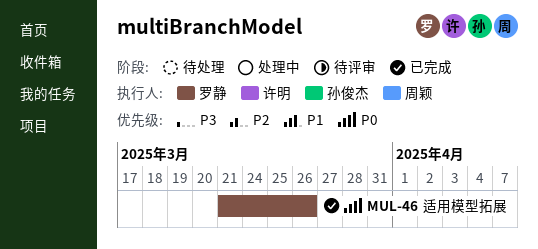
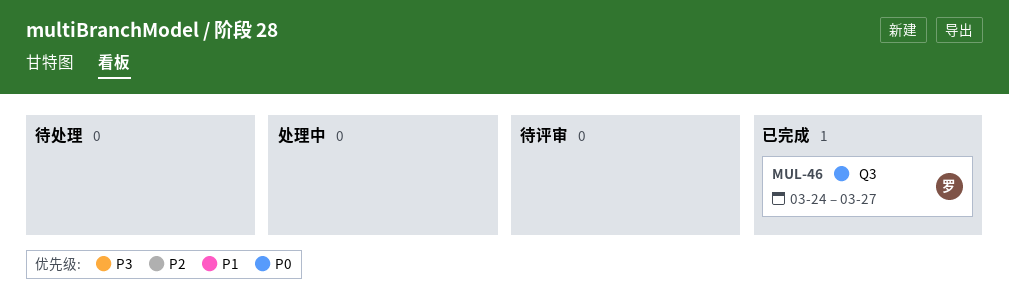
MUL-46, start: Mar 21 -> Mar 24
MUL-46, due: Mar 26 -> Mar 27

